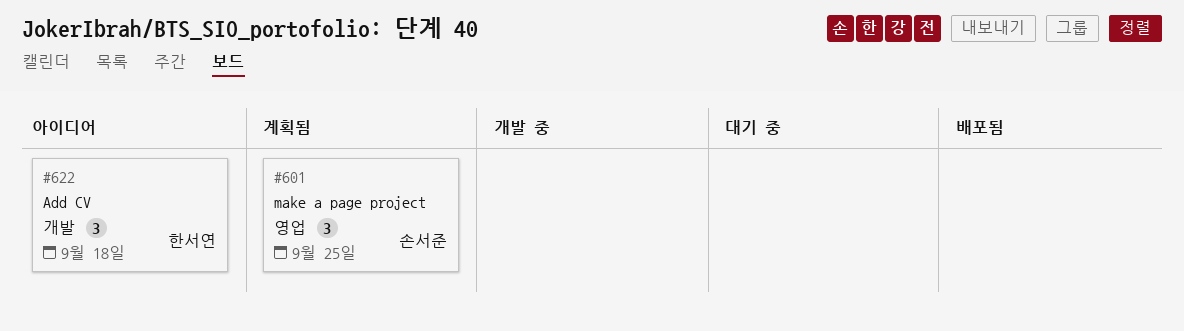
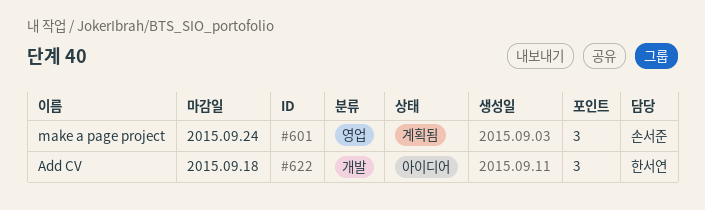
#601, due: Sep 25 -> Sep 24

